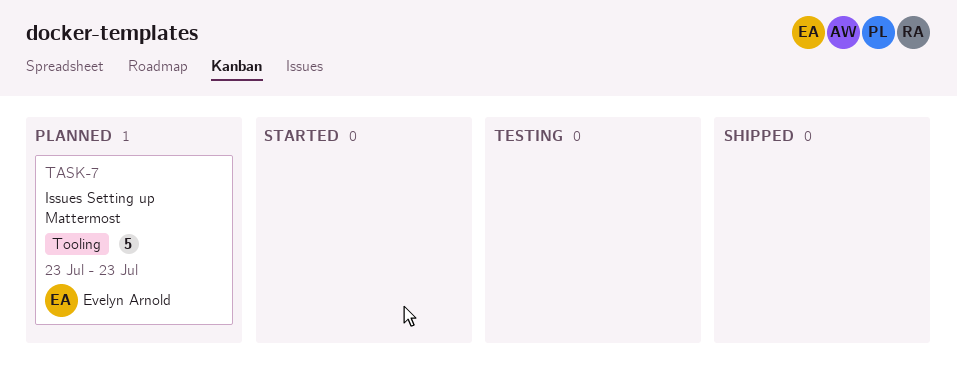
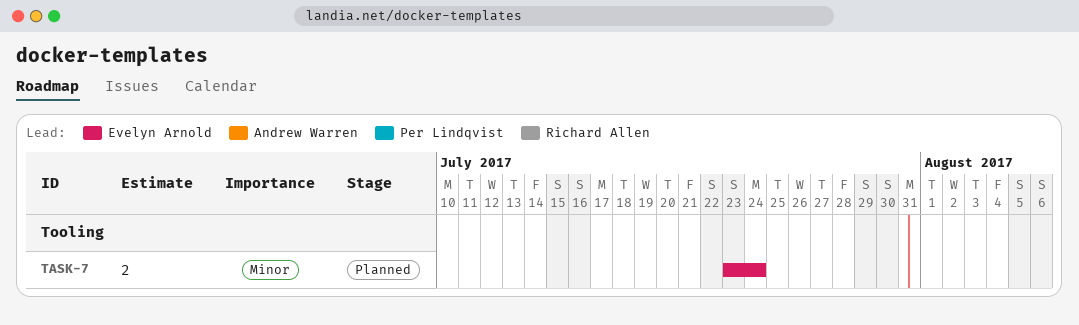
TASK-7, estimate: 5 -> 2
TASK-7, due: Jul 23 -> Jul 24

